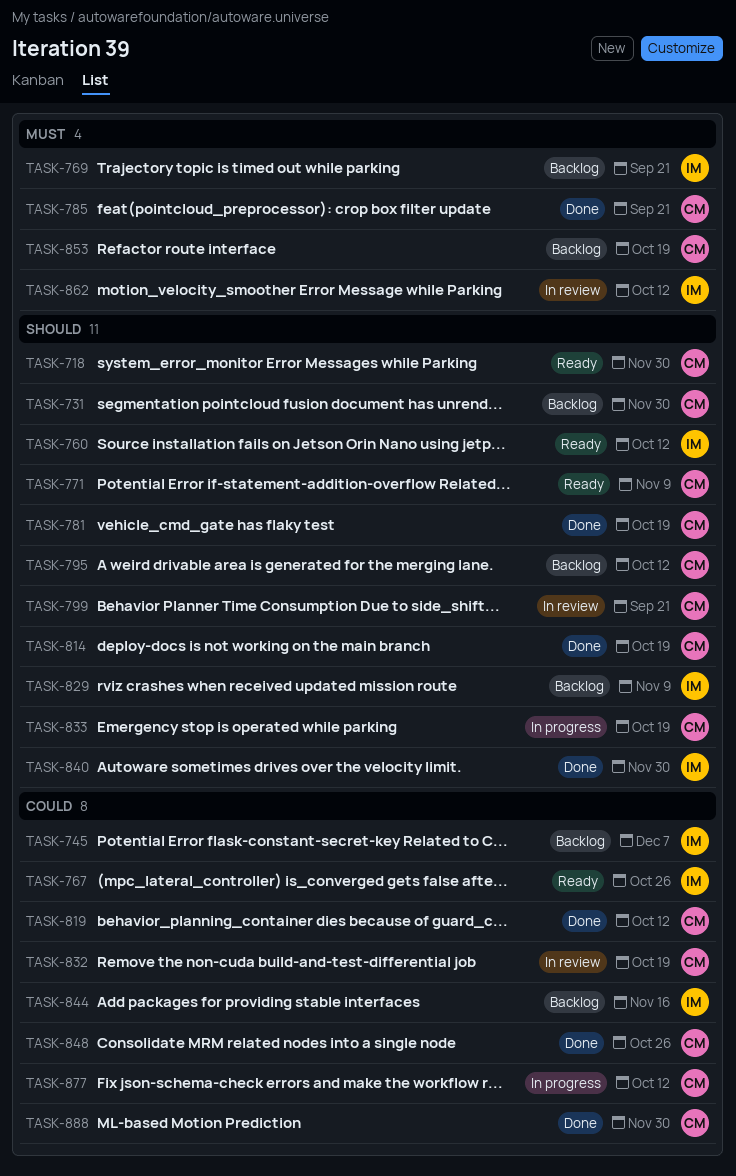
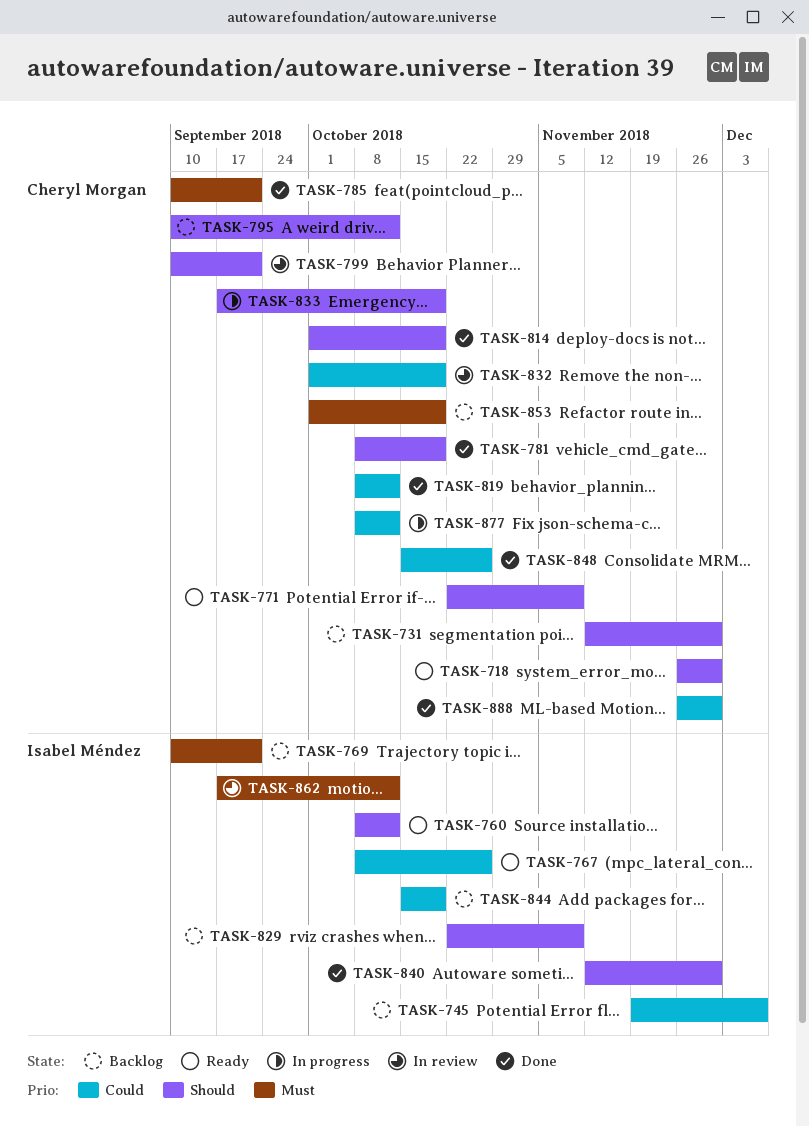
TASK-844, due: Nov 16 -> Oct 19

